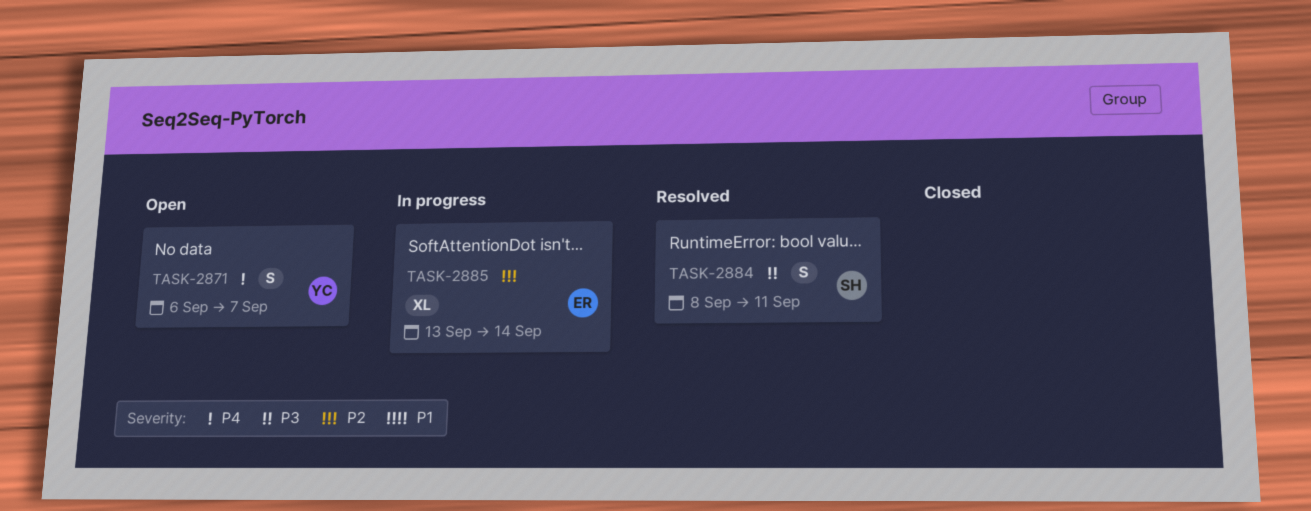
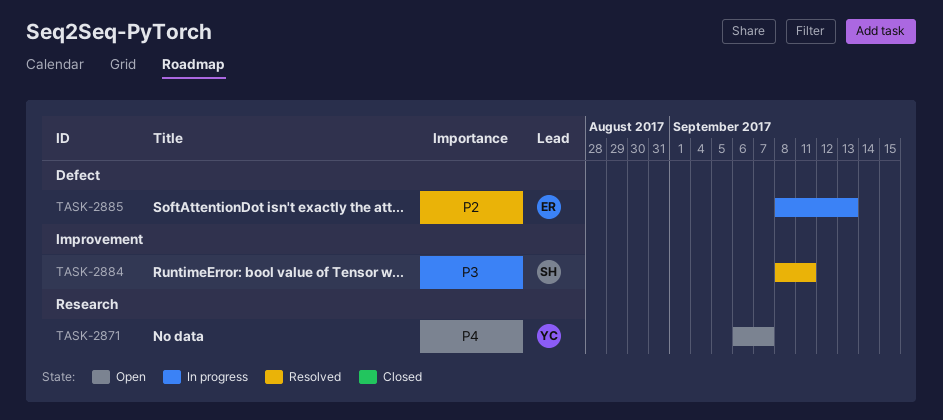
TASK-2885, start: Sep 13 -> Sep 8
TASK-2885, due: Sep 14 -> Sep 13

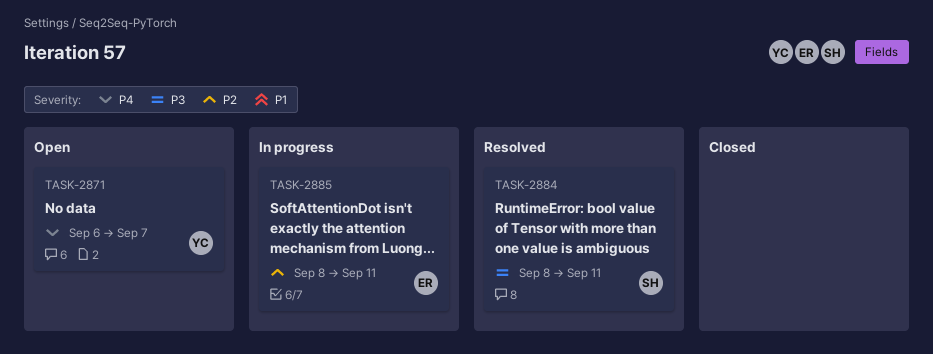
TASK-2885, due: Sep 13 -> Sep 11

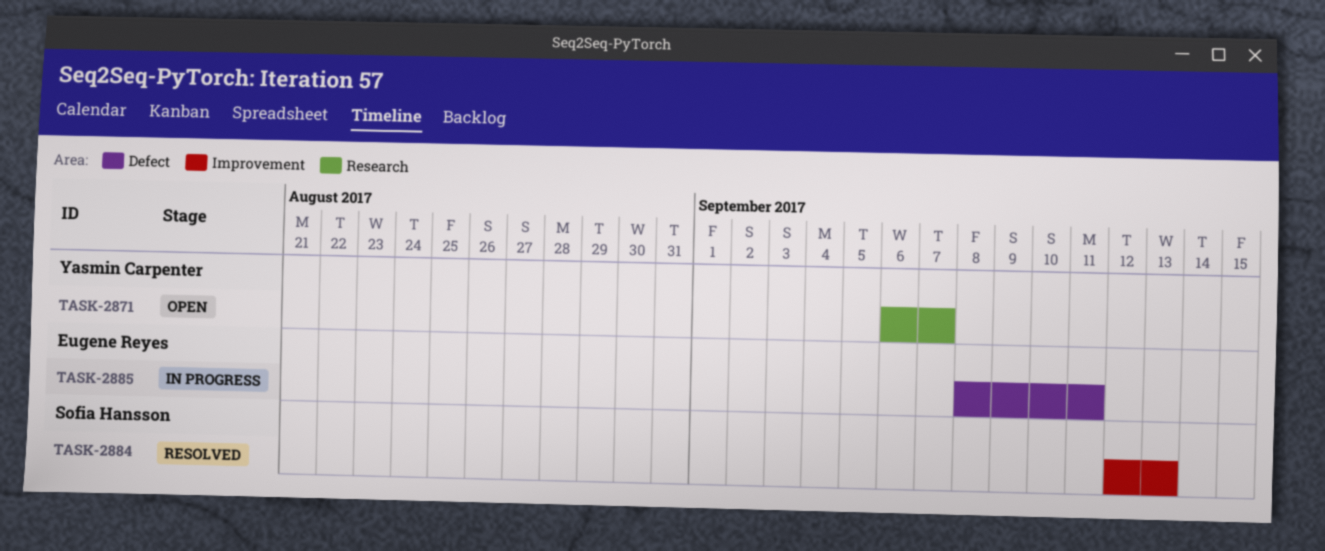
TASK-2884, start: Sep 8 -> Sep 12
TASK-2884, due: Sep 11 -> Sep 13

